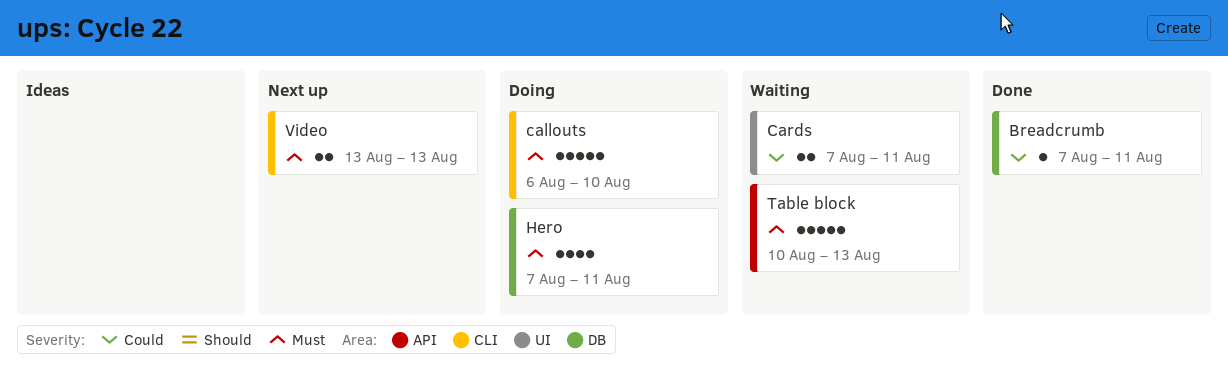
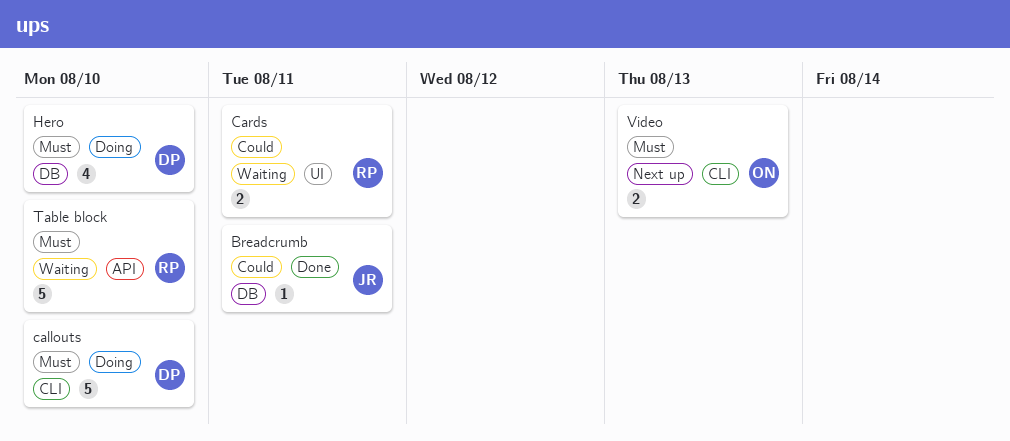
Hero, due: Aug 11 -> Aug 10
Table block, due: Aug 13 -> Aug 10

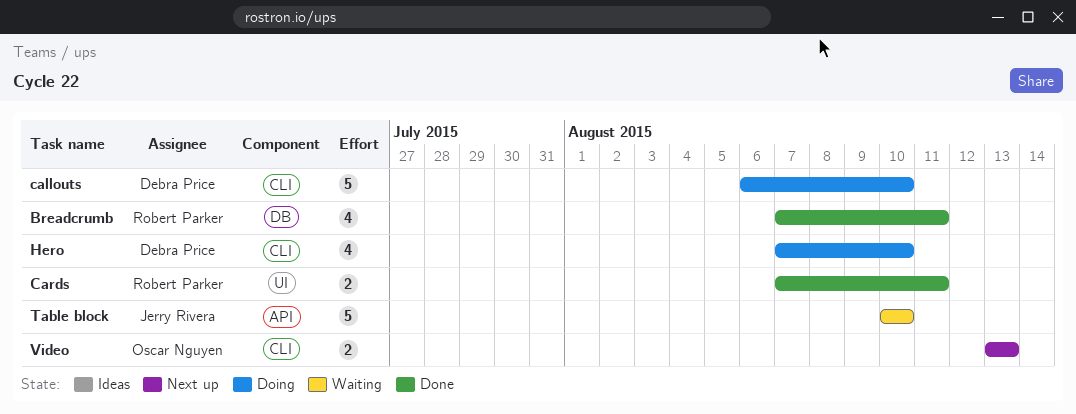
Breadcrumb, owner: Jerry Rivera -> Robert Parker
Breadcrumb, estimate: 1 -> 4
Cards, status: Waiting -> Done
Hero, label: DB -> CLI
Table block, owner: Robert Parker -> Jerry Rivera

